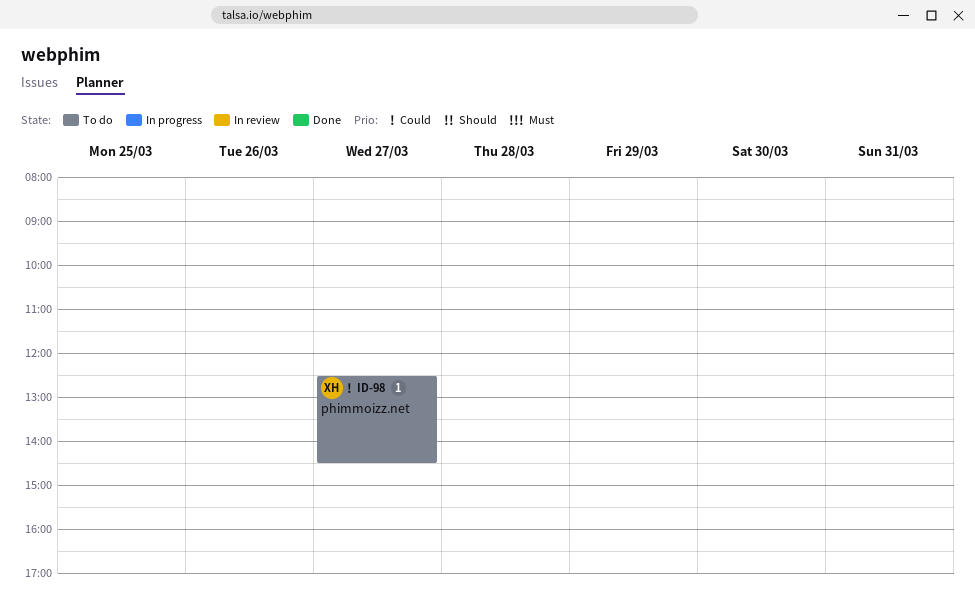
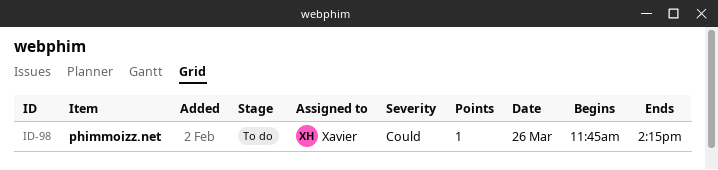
ID-98, day: Mar 27 -> Mar 26
ID-98, begins: 12:30 -> 11:45
ID-98, ends: 14:30 -> 14:15

